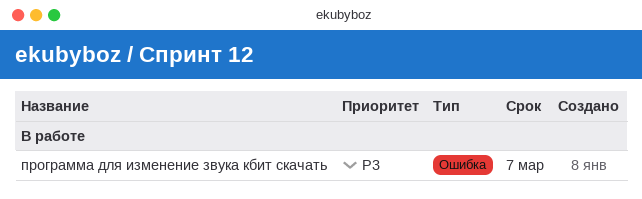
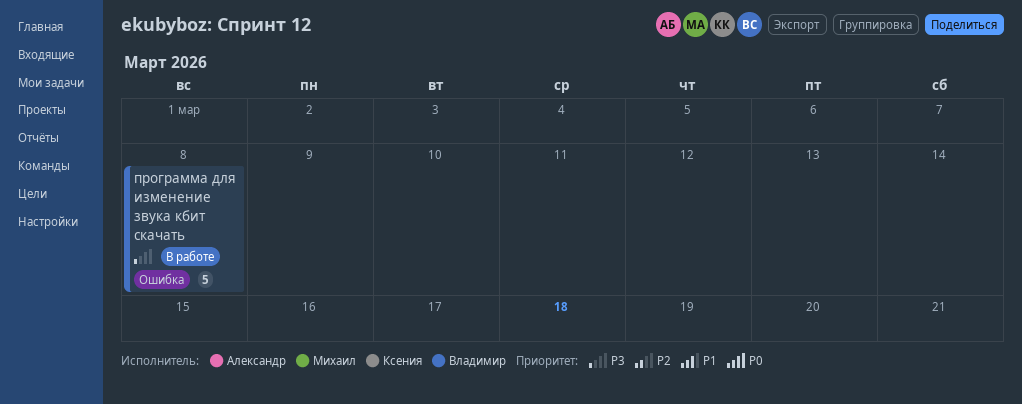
программа для изменение звука кбит скачать, due: Mar 7 -> Mar 8

